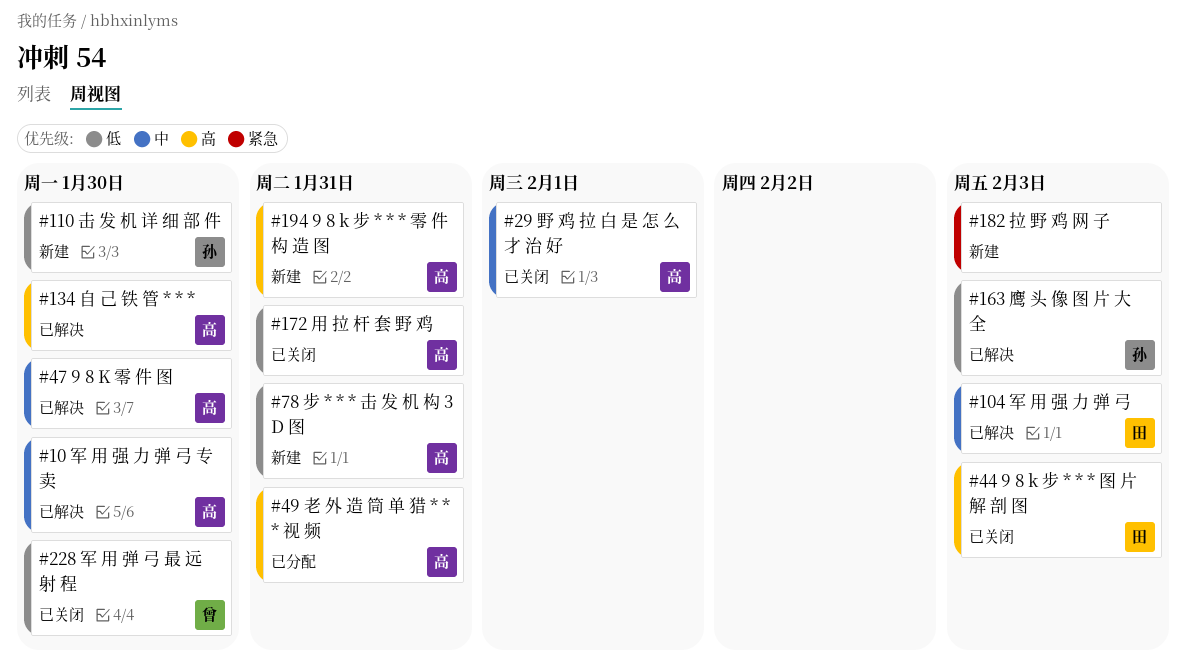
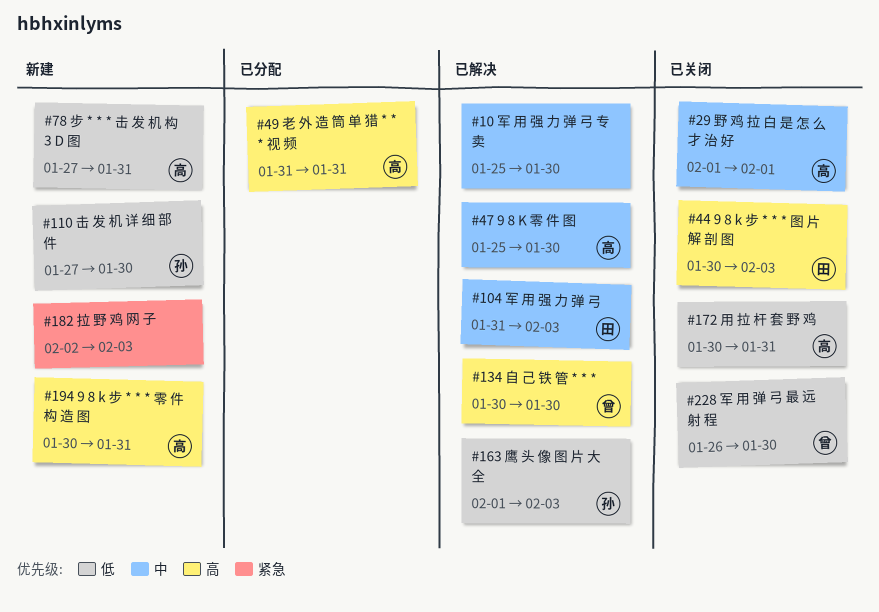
#10, owner: 高 -> none
#134, owner: 高 -> 曾

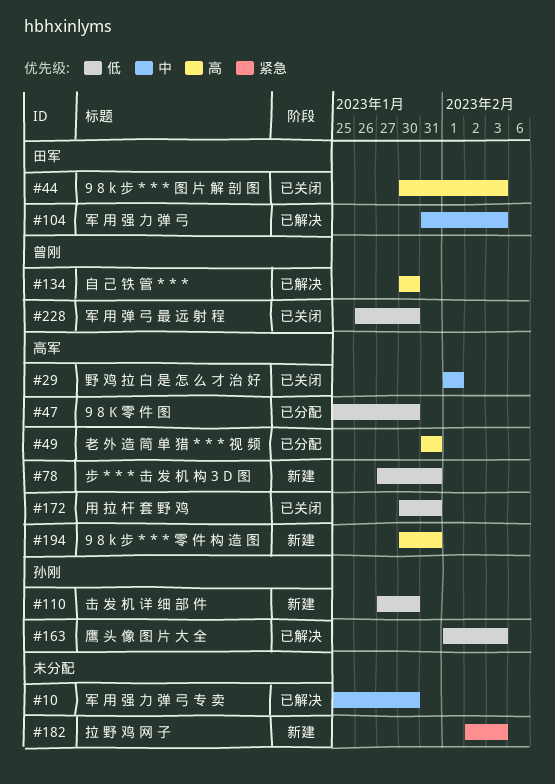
#47, status: 已解决 -> 已分配
#47, priority: 中 -> 低

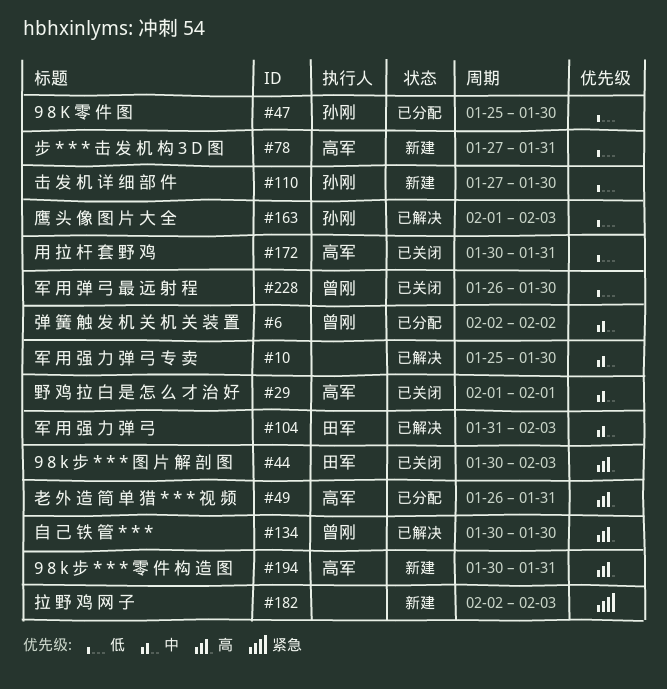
#6: none -> present
#47, owner: 高军 -> 孙刚
#49, start: Jan 31 -> Jan 26

